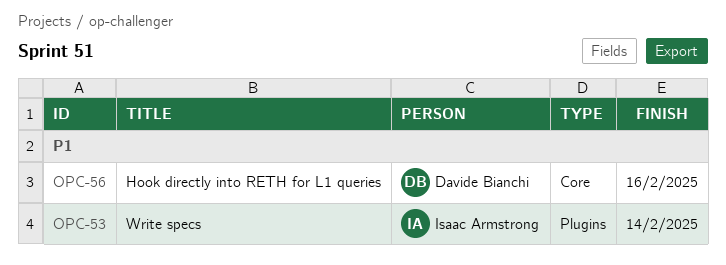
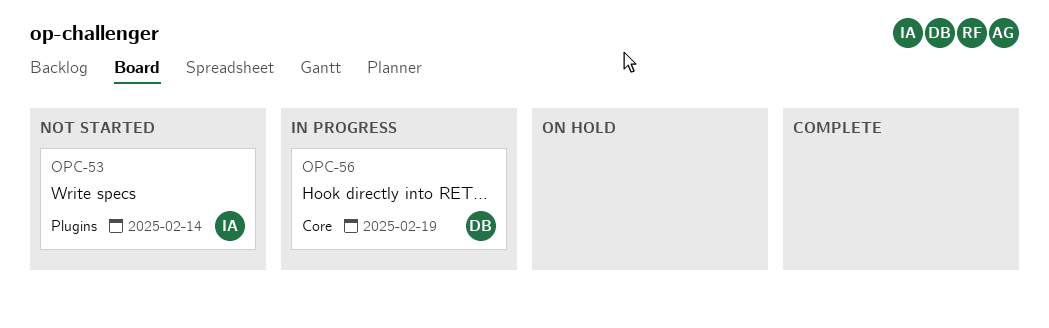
OPC-56, due: Feb 16 -> Feb 19

